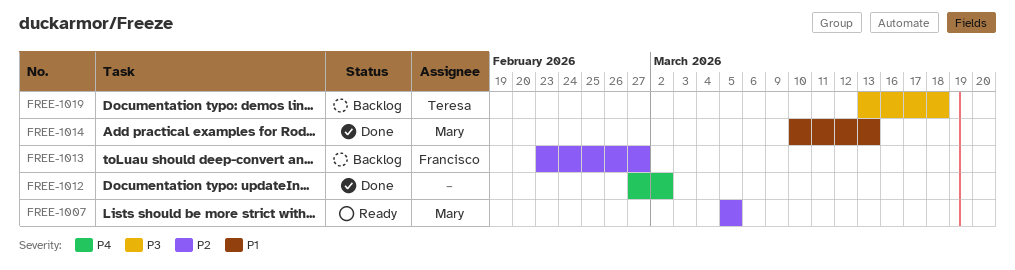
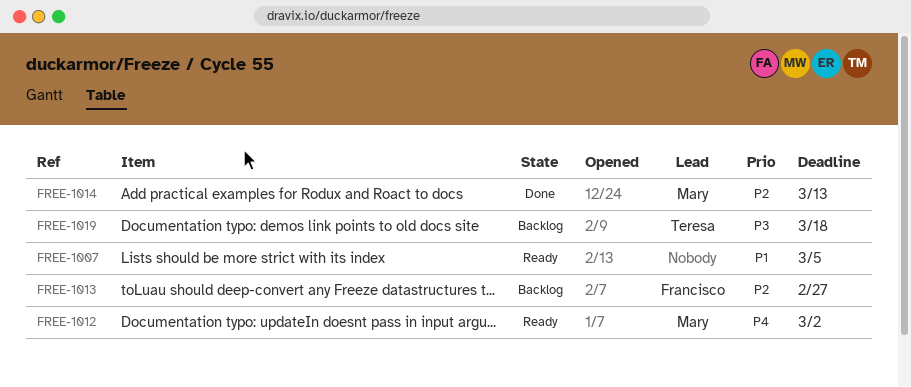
FREE-1007, owner: Mary -> none
FREE-1007, priority: P2 -> P1
FREE-1012, status: Done -> Ready
FREE-1012, owner: none -> Mary
FREE-1014, priority: P1 -> P2

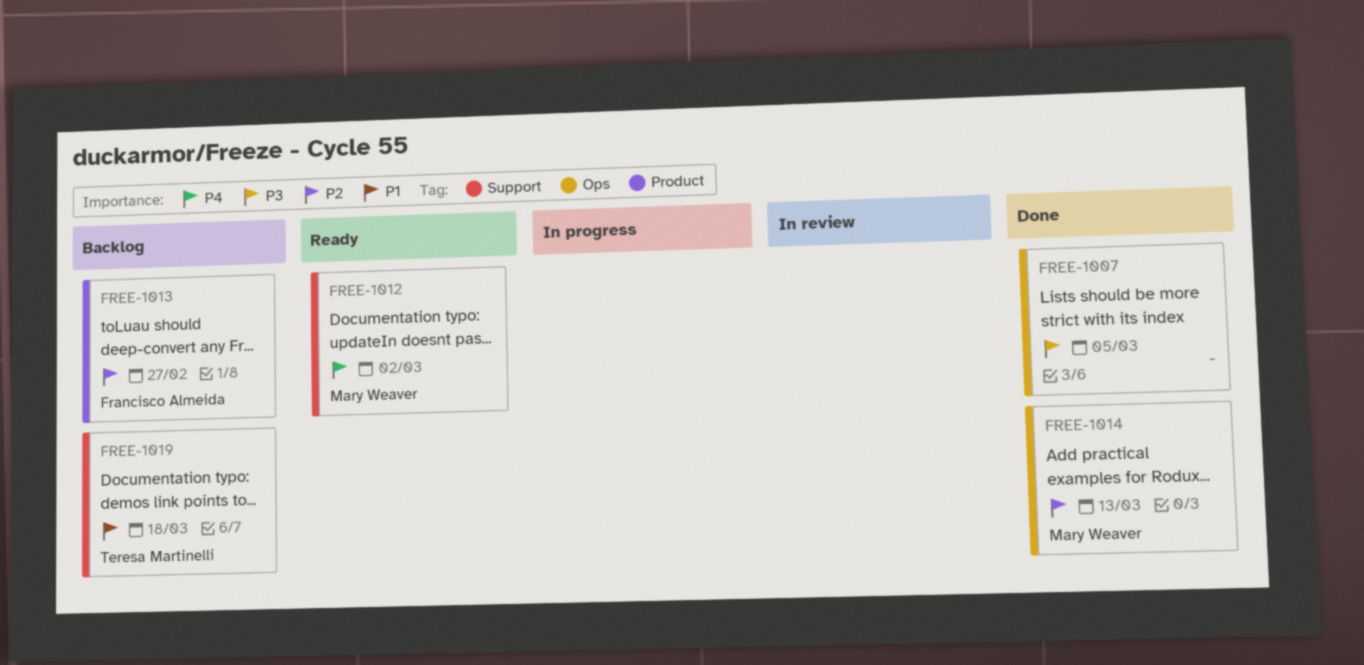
FREE-1007, status: Ready -> Done
FREE-1007, priority: P1 -> P3
FREE-1019, priority: P3 -> P1

